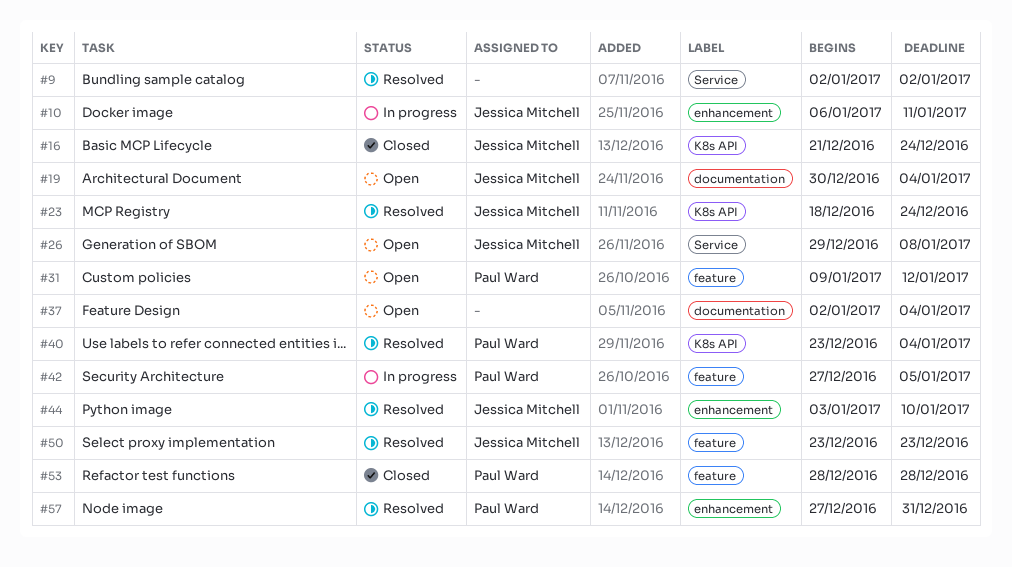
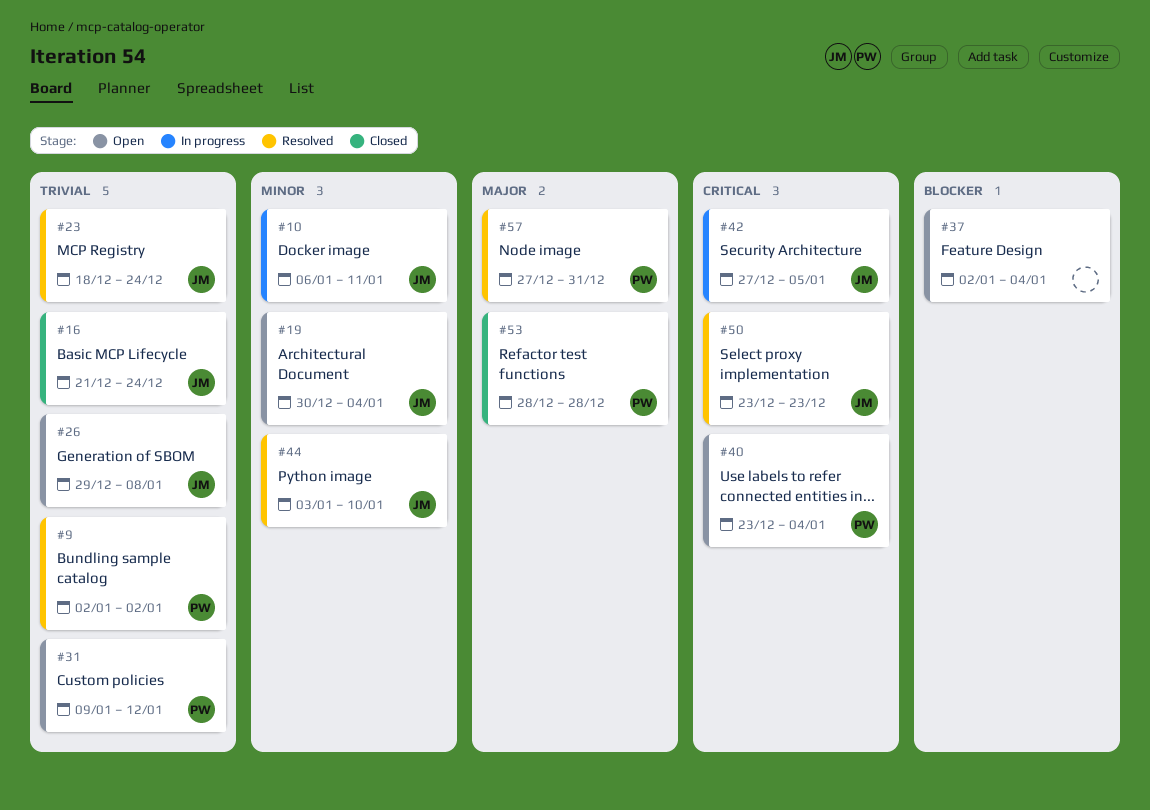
#9, owner: none -> Paul Ward
#40, status: Resolved -> Open
#42, owner: Paul Ward -> Jessica Mitchell

